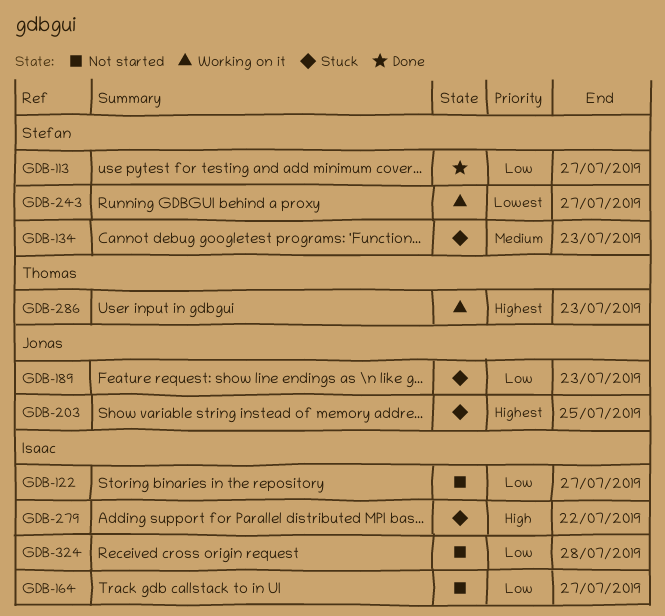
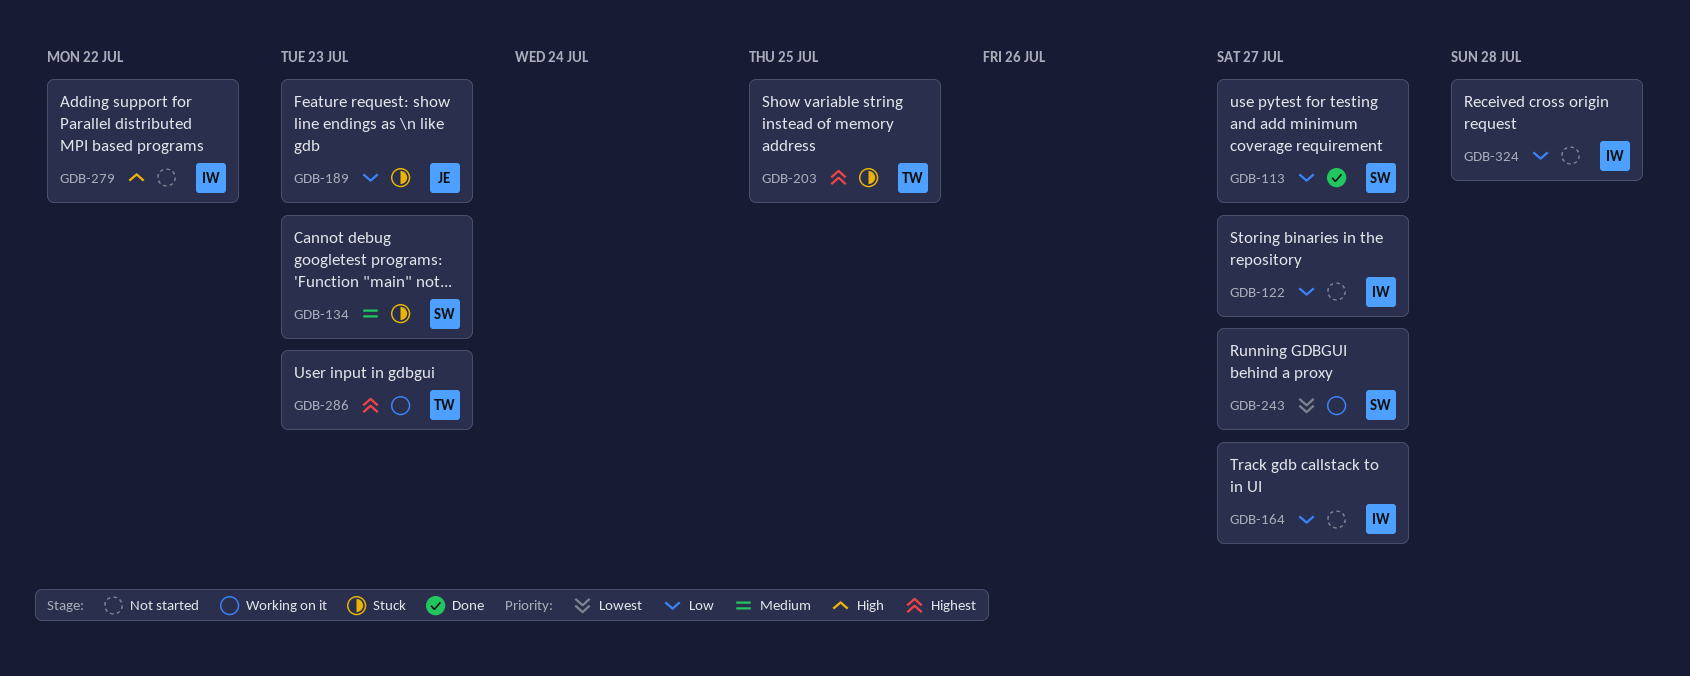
GDB-203, owner: Jonas -> Thomas
GDB-279, status: Stuck -> Not started

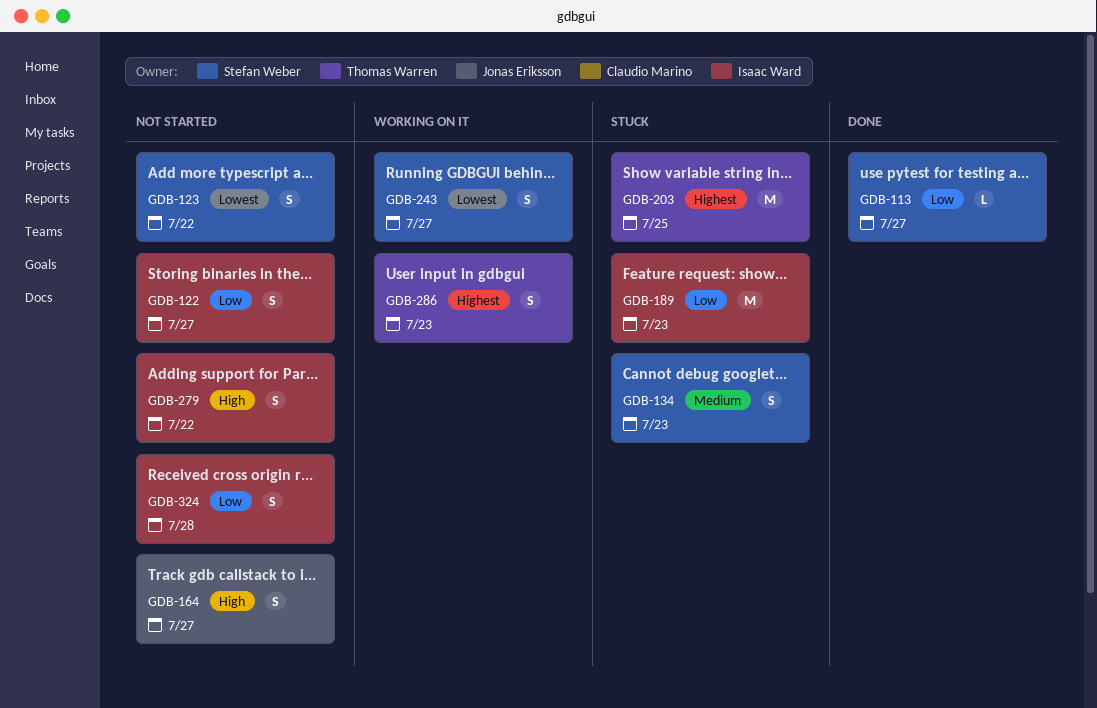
GDB-123: none -> present
GDB-164, owner: Isaac Ward -> Jonas Eriksson
GDB-164, priority: Low -> High
GDB-189, owner: Jonas Eriksson -> Isaac Ward

